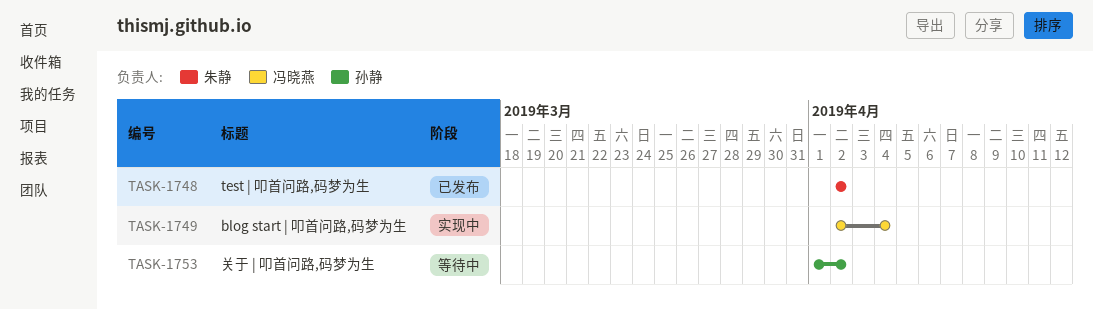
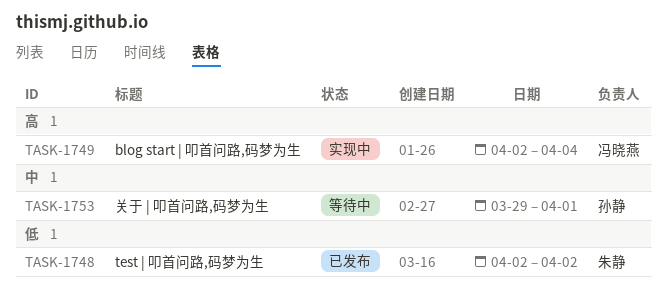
TASK-1753, start: Apr 1 -> Mar 29
TASK-1753, due: Apr 2 -> Apr 1

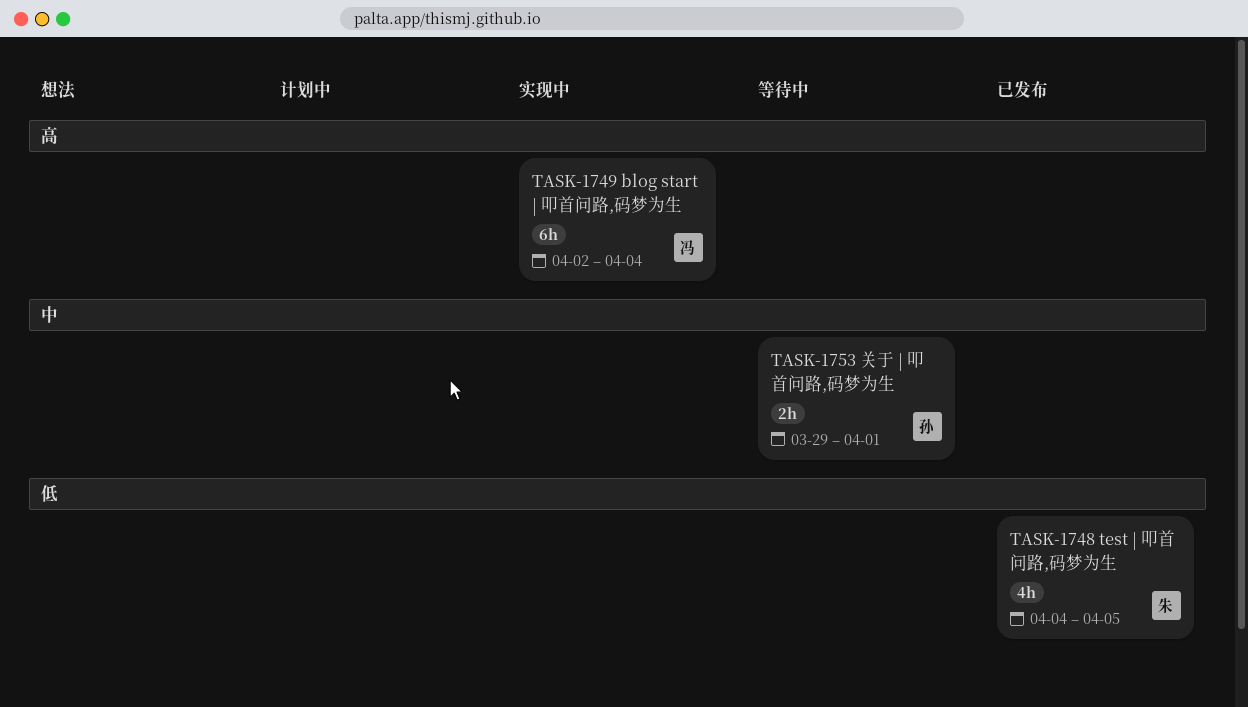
TASK-1748, start: Apr 2 -> Apr 4
TASK-1748, due: Apr 2 -> Apr 5

